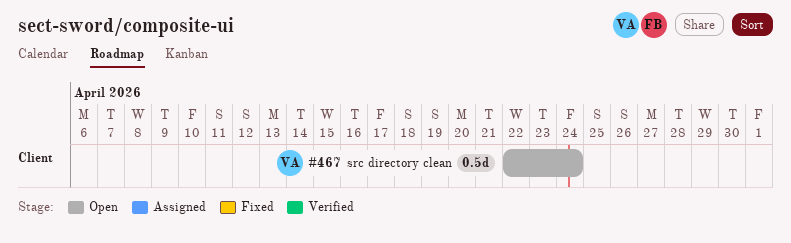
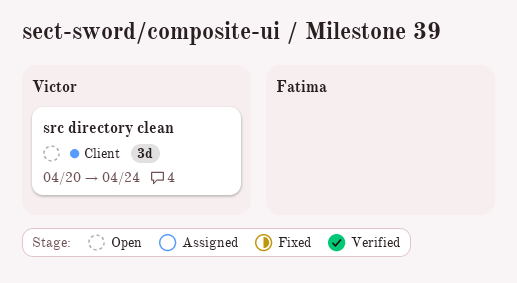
src directory clean, estimate: 0.5d -> 3d
src directory clean, start: Apr 22 -> Apr 20

